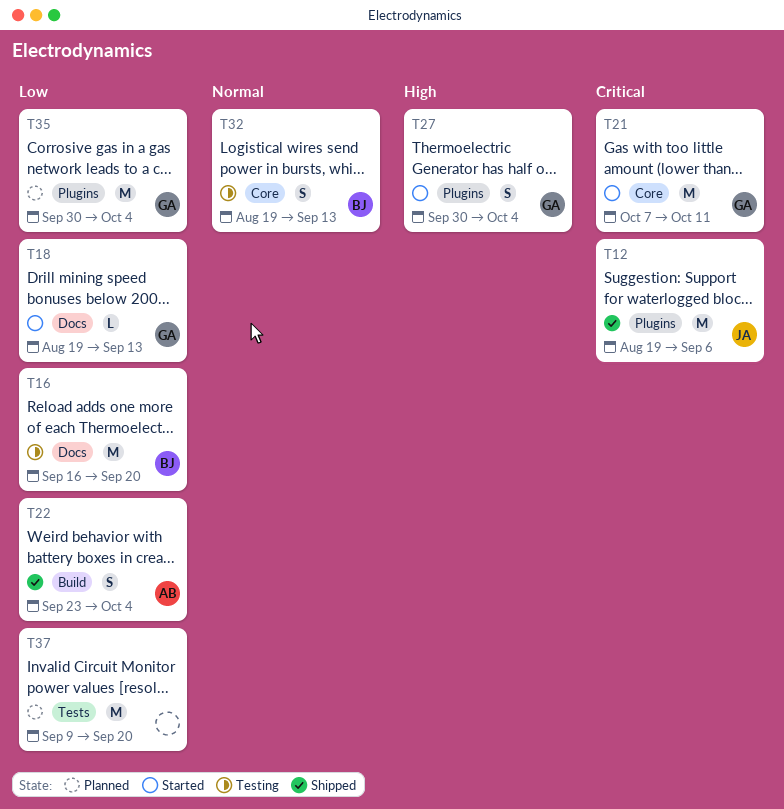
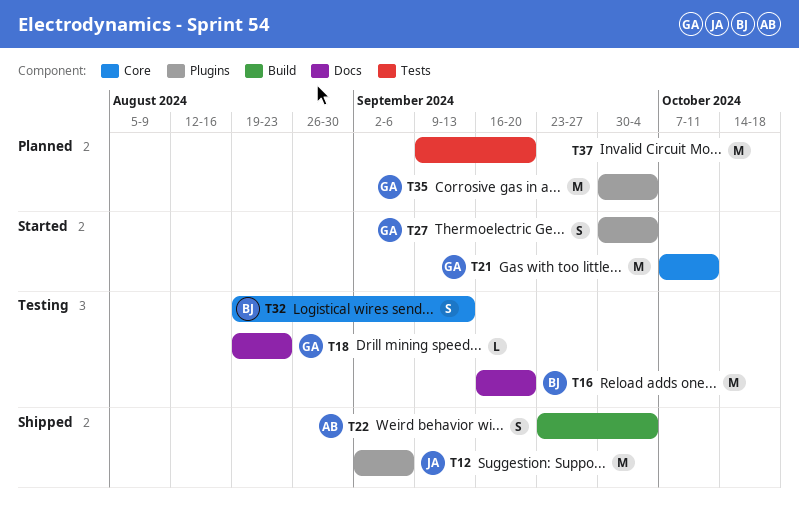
T12, start: Aug 19 -> Sep 2
T18, status: Started -> Testing
T18, due: Sep 13 -> Aug 23

